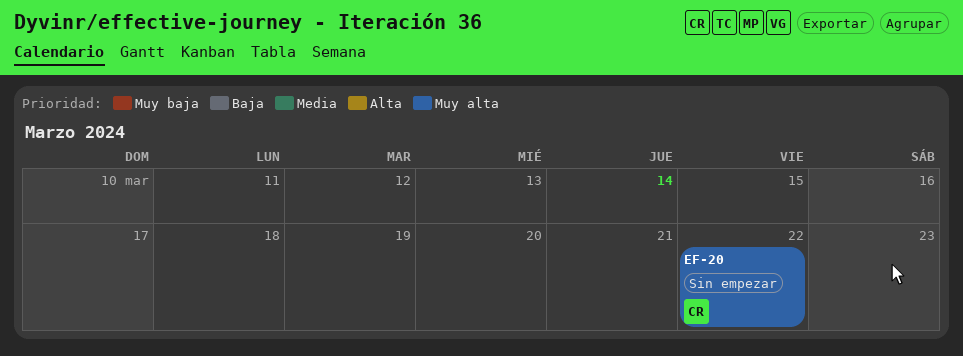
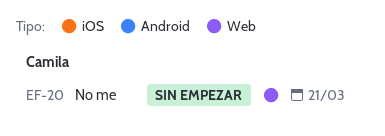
EF-20, due: Mar 22 -> Mar 21

